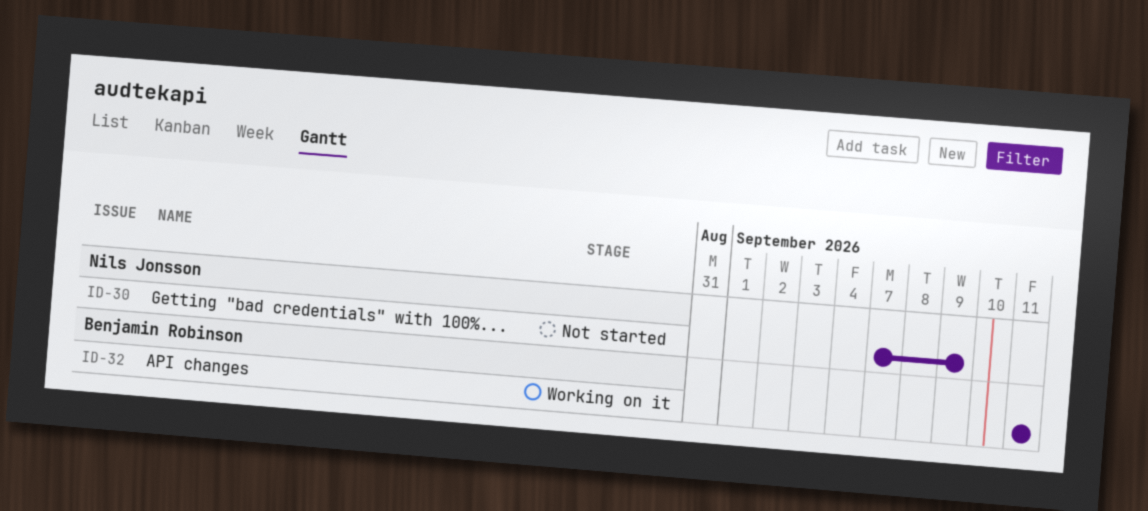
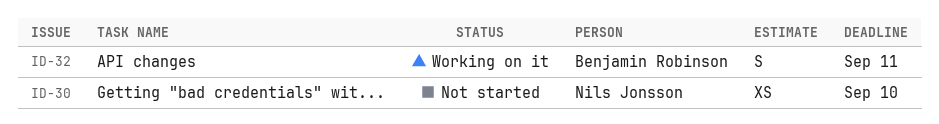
ID-30, due: Sep 9 -> Sep 10

